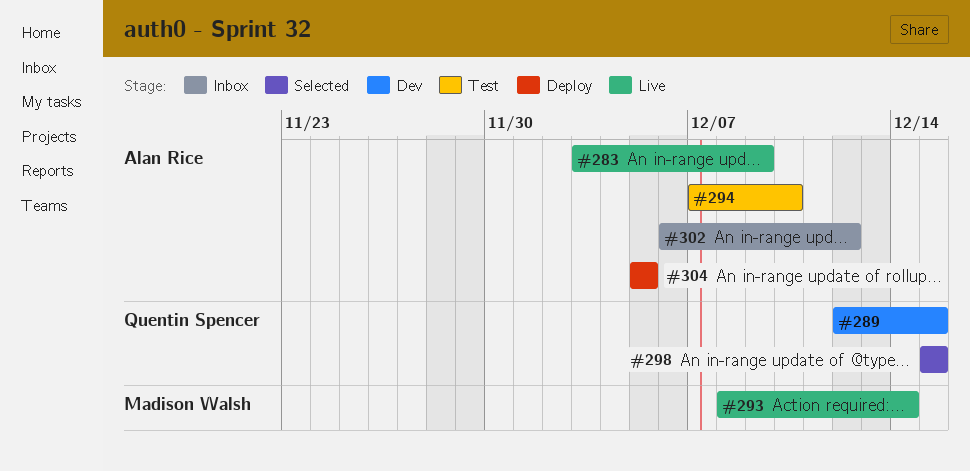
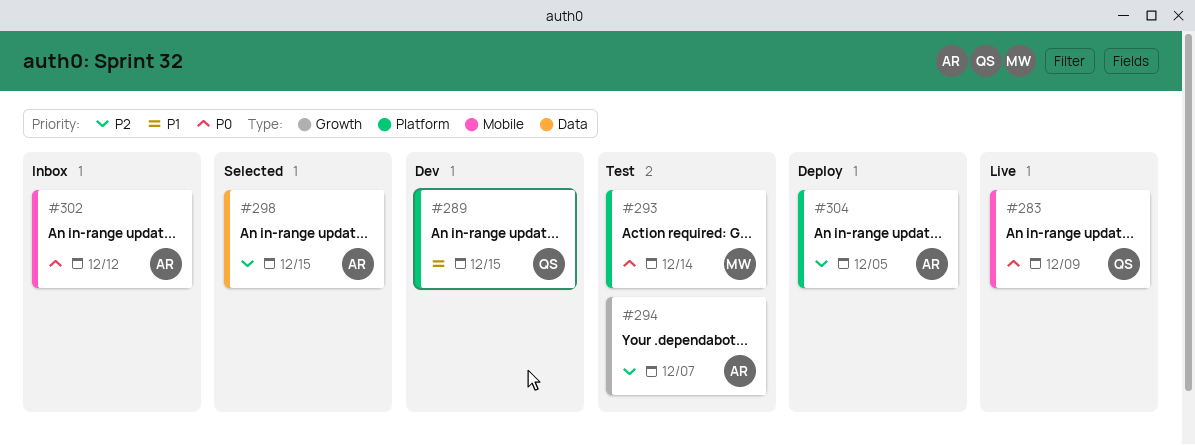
#283, owner: Alan Rice -> Quentin Spencer
#293, status: Live -> Test
#294, due: Dec 10 -> Dec 7
#298, owner: Quentin Spencer -> Alan Rice

